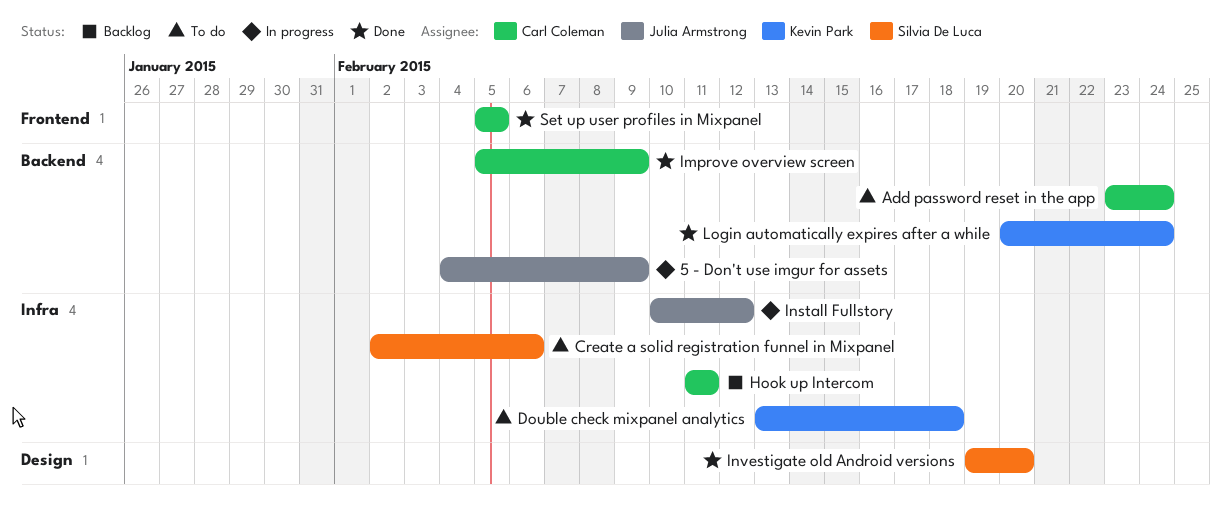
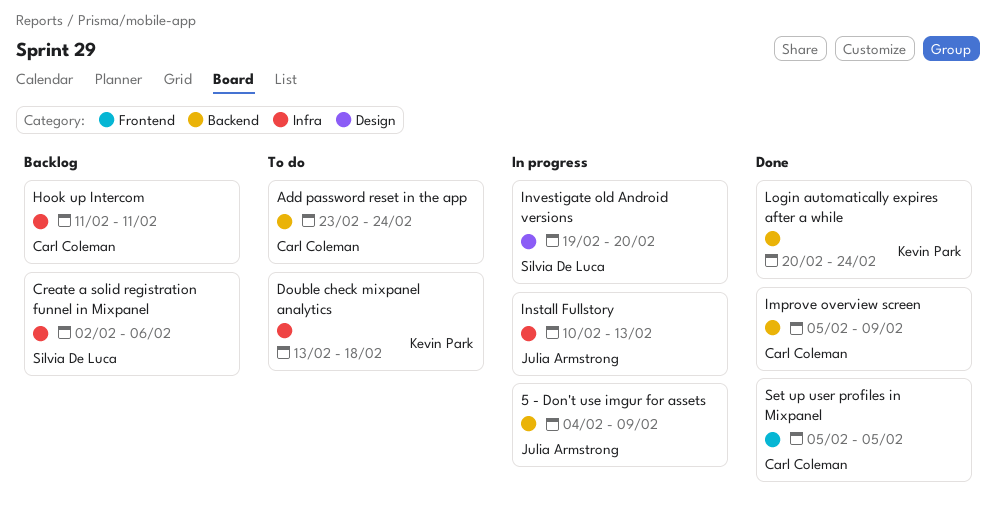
Create a solid registration funnel in Mixpanel, status: To do -> Backlog
Install Fullstory, due: Feb 12 -> Feb 13
Investigate old Android versions, status: Done -> In progress

